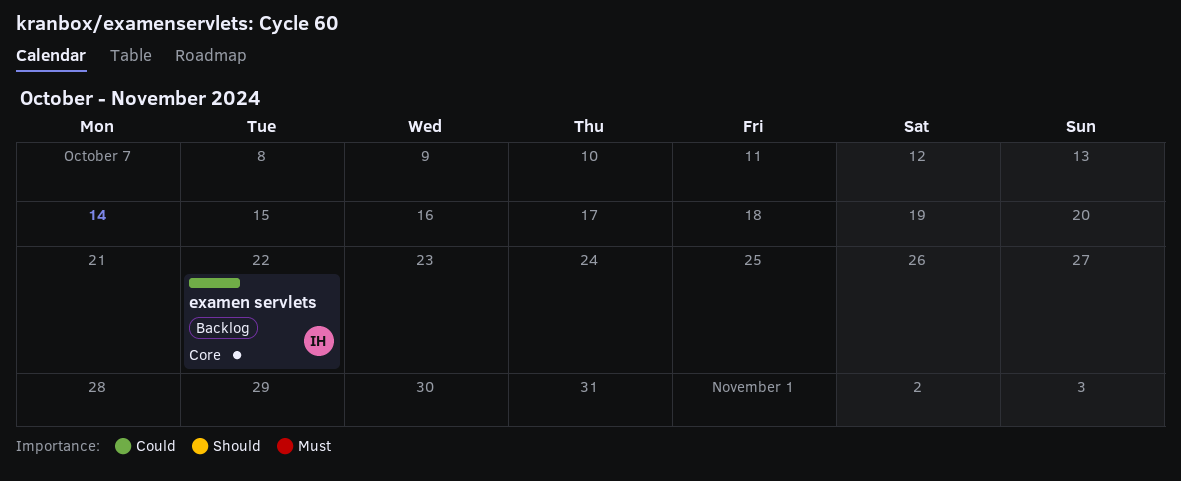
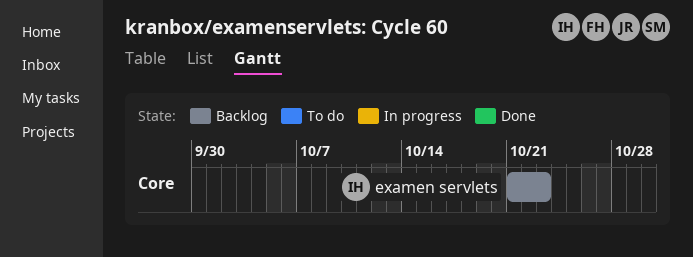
examen servlets, due: Oct 22 -> Oct 23

